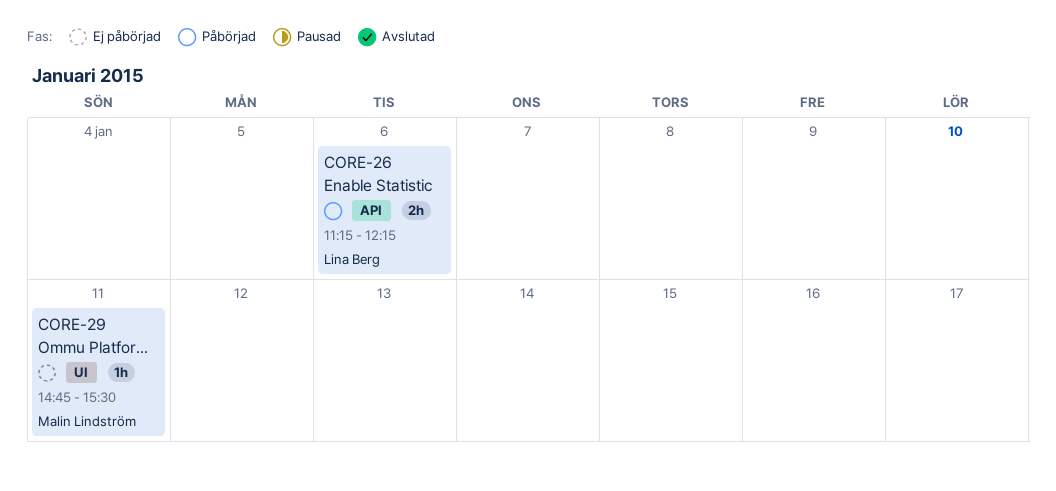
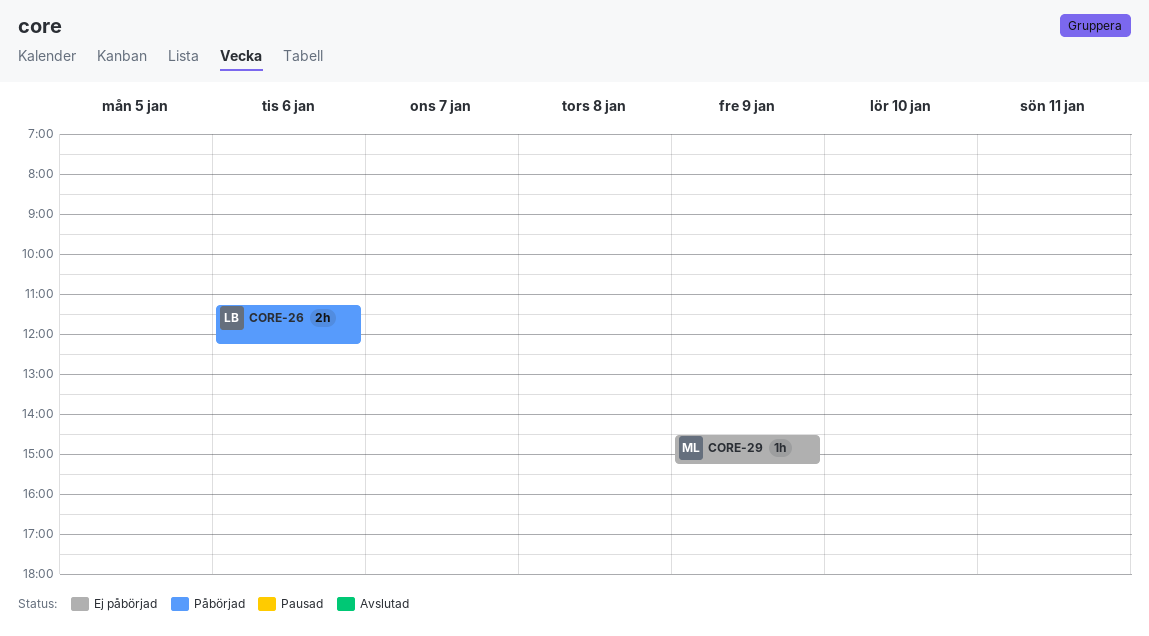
CORE-29, day: Jan 11 -> Jan 9
CORE-29, begins: 14:45 -> 14:30
CORE-29, ends: 15:30 -> 15:15

